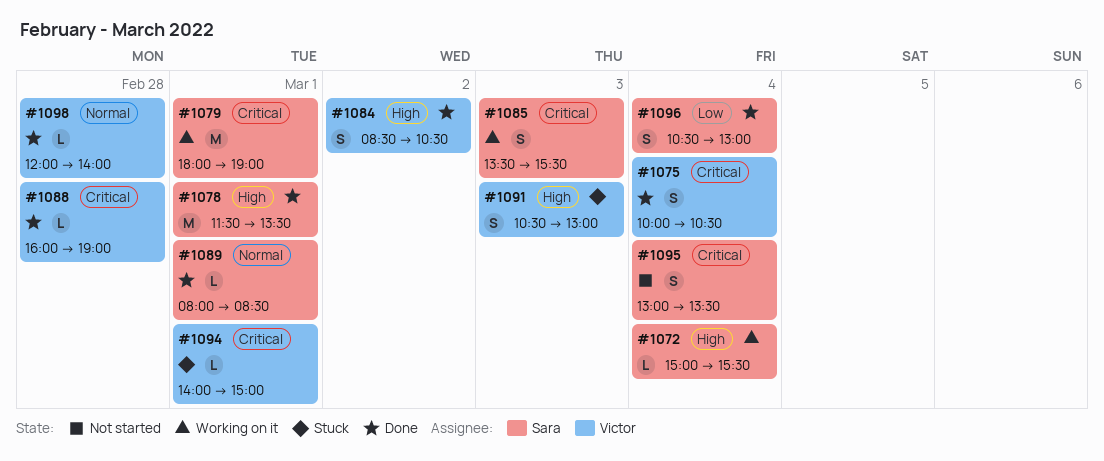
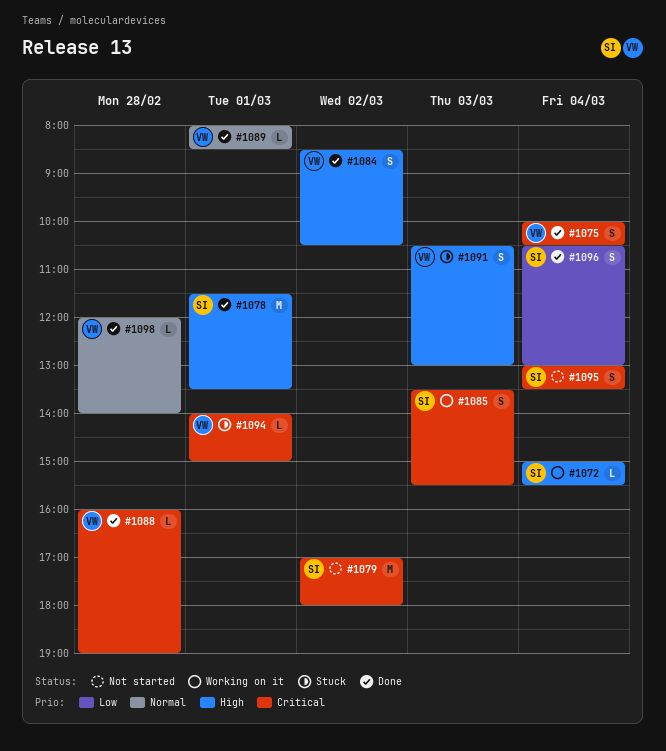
#1079, status: Working on it -> Not started
#1079, day: Mar 1 -> Mar 2
#1079, begins: 18:00 -> 17:00
#1079, ends: 19:00 -> 18:00
#1089, owner: Sara -> Victor

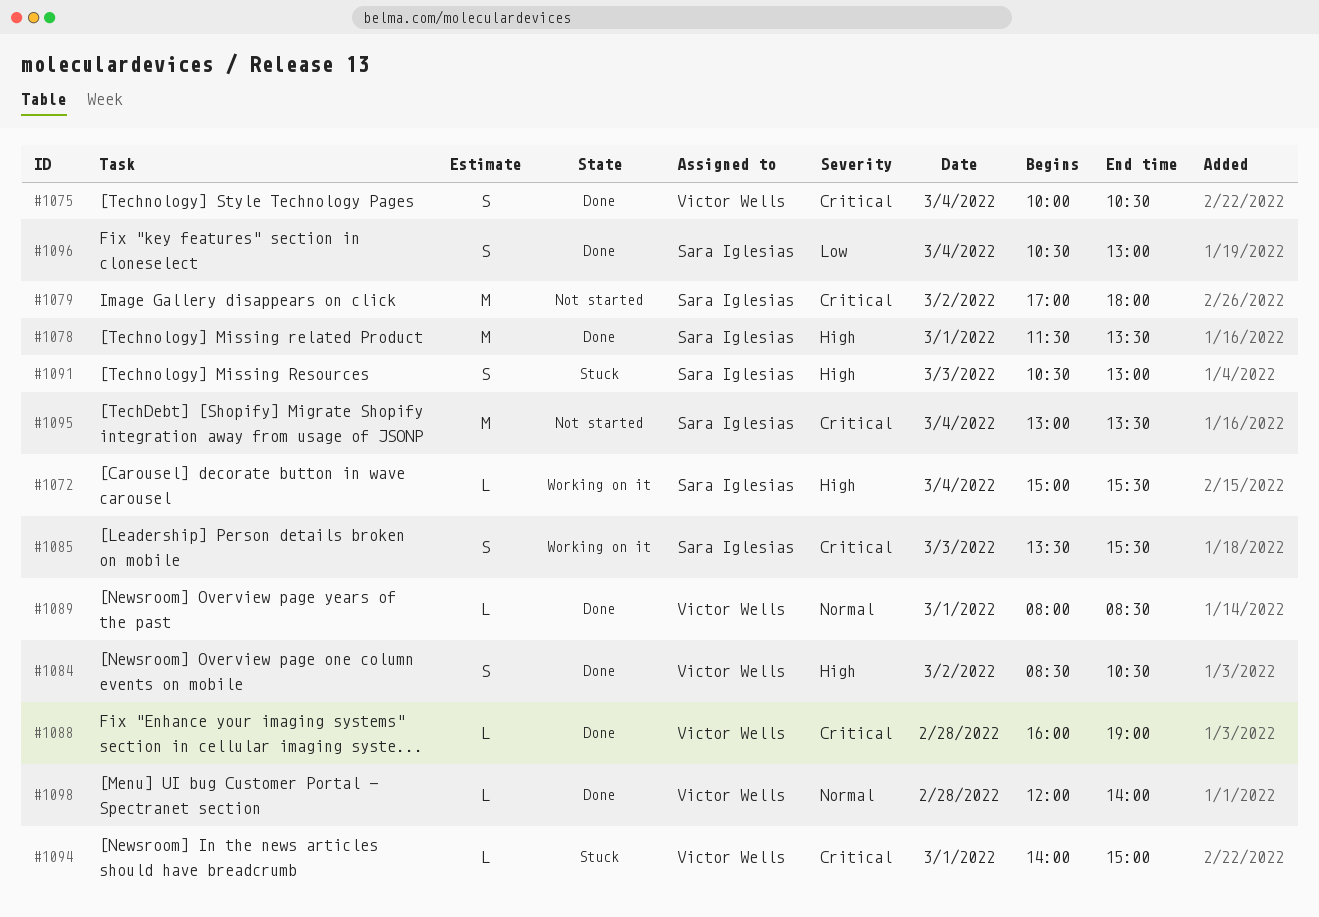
#1091, owner: Victor Wells -> Sara Iglesias
#1095, estimate: S -> M

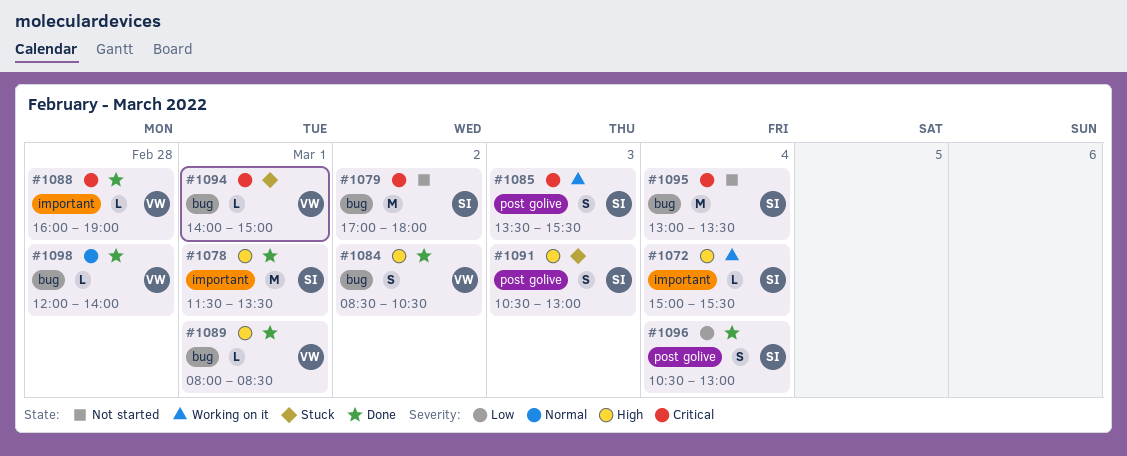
#1075: present -> none
#1089, priority: Normal -> High

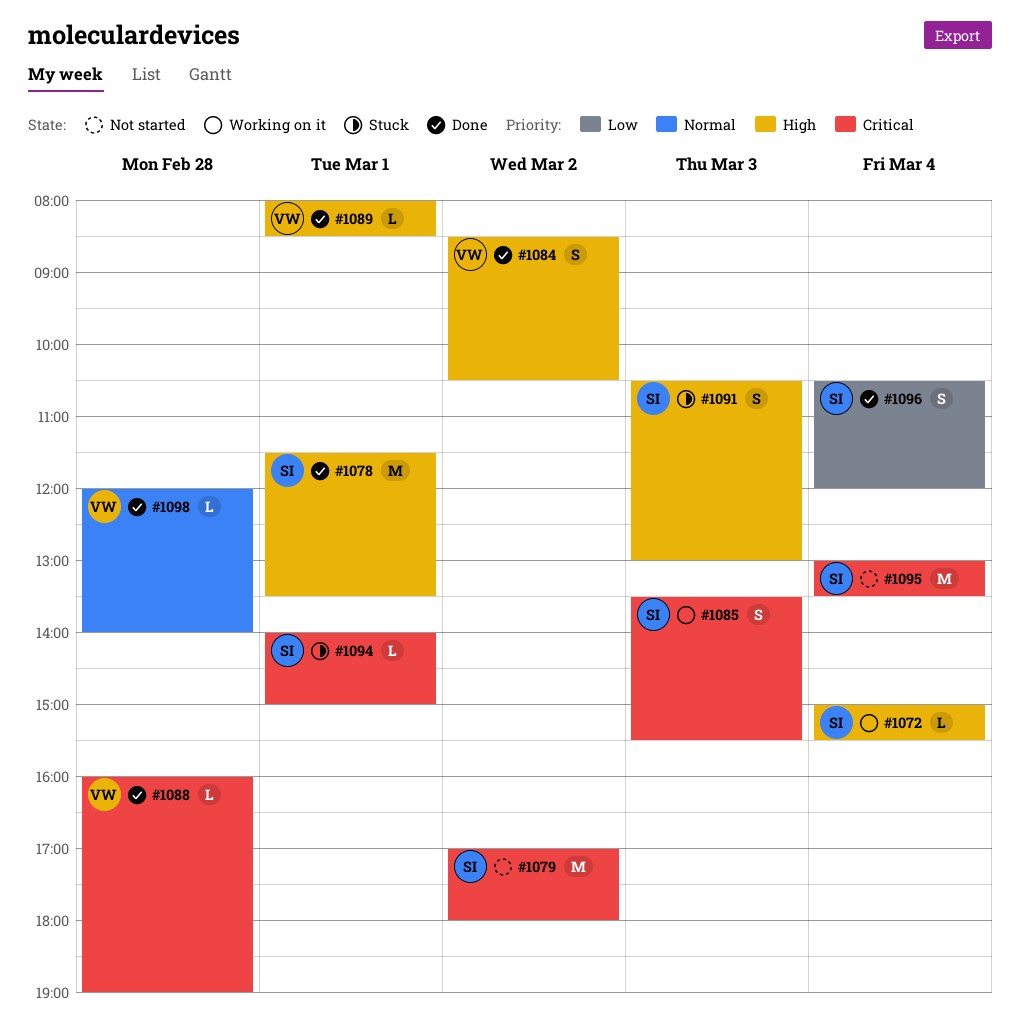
#1094, owner: VW -> SI
#1096, ends: 13:00 -> 12:00

